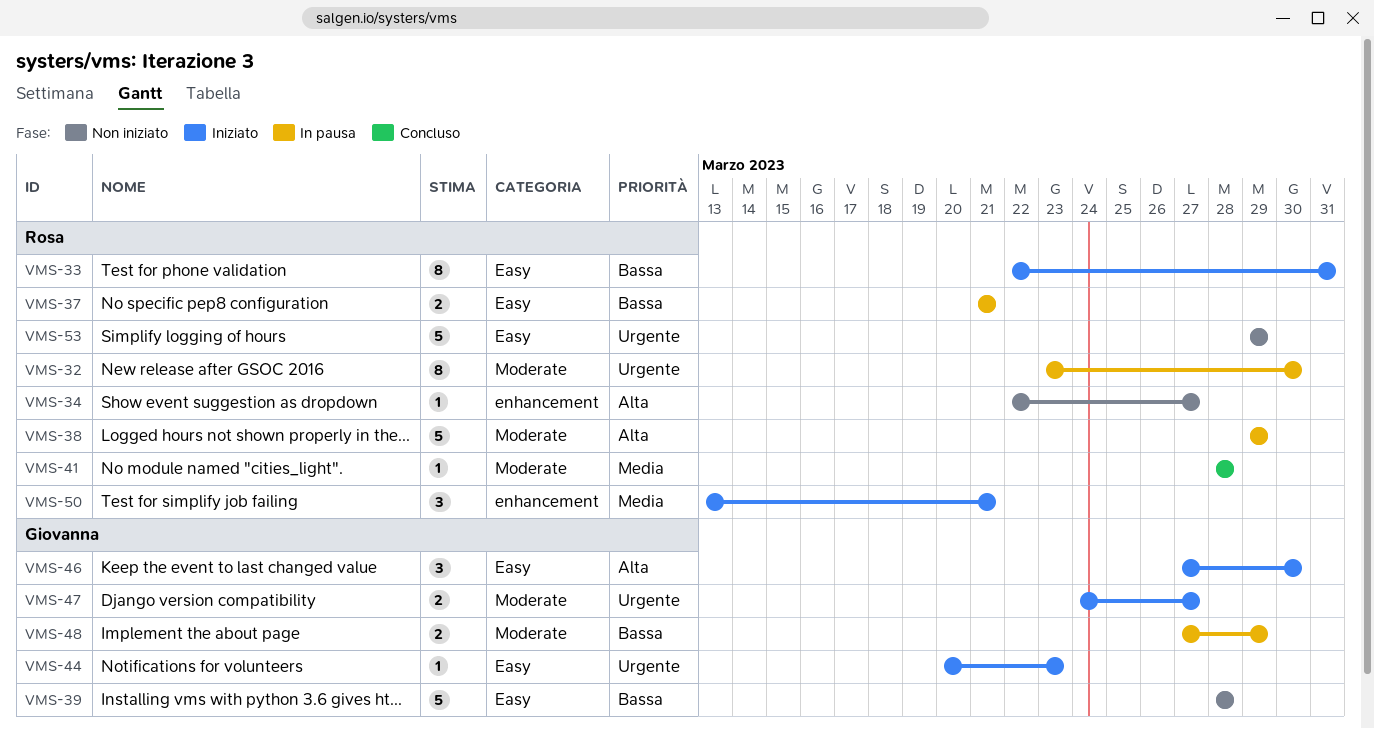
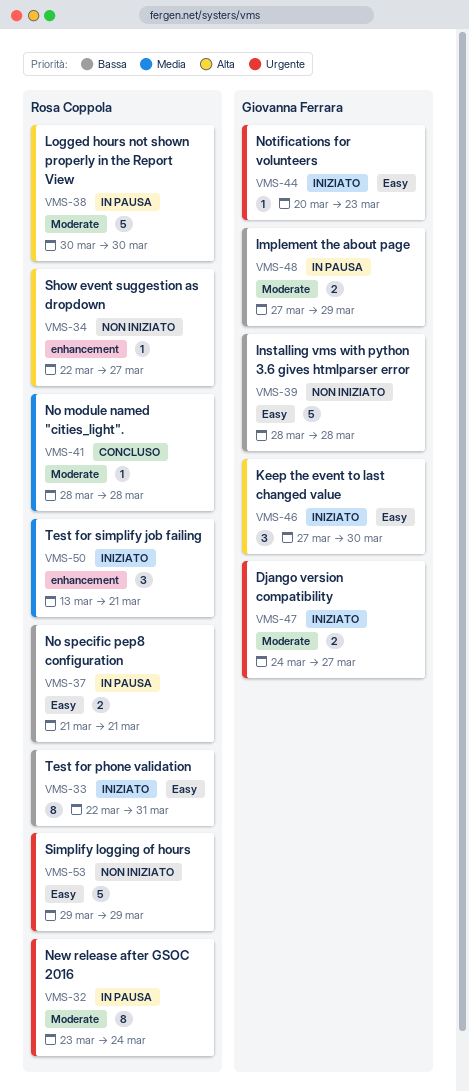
VMS-32, due: Mar 30 -> Mar 24
VMS-38, start: Mar 29 -> Mar 30
VMS-38, due: Mar 29 -> Mar 30

